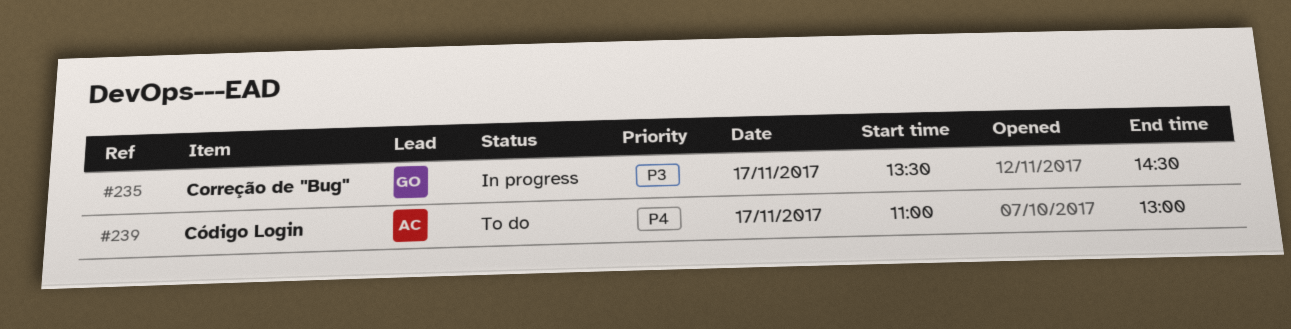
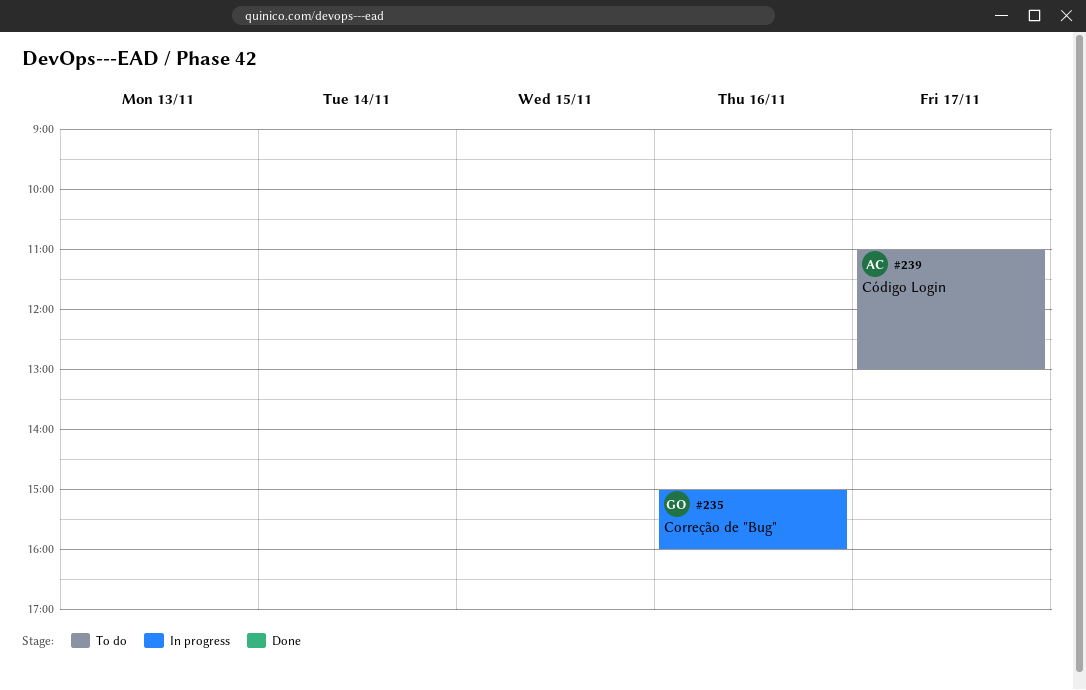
#235, day: Nov 17 -> Nov 16
#235, begins: 13:30 -> 15:00
#235, ends: 14:30 -> 16:00

